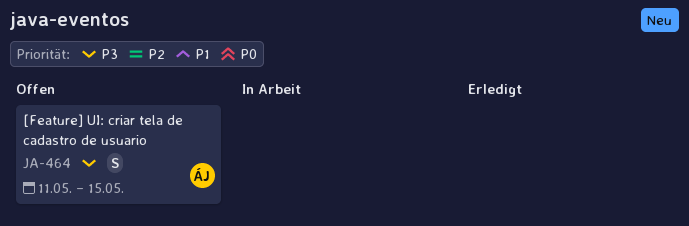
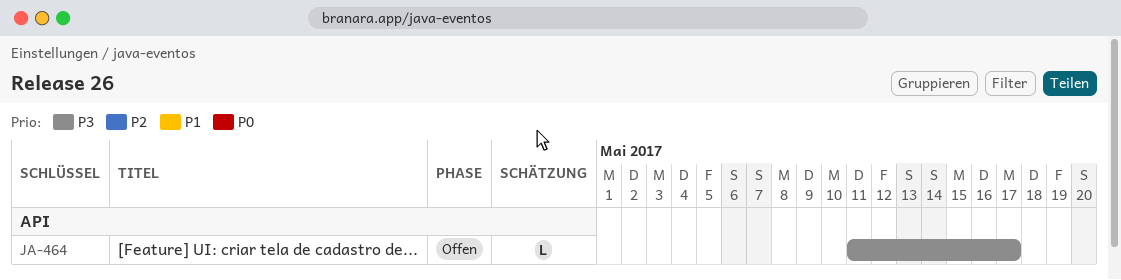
JA-464, estimate: S -> L
JA-464, due: May 15 -> May 17

